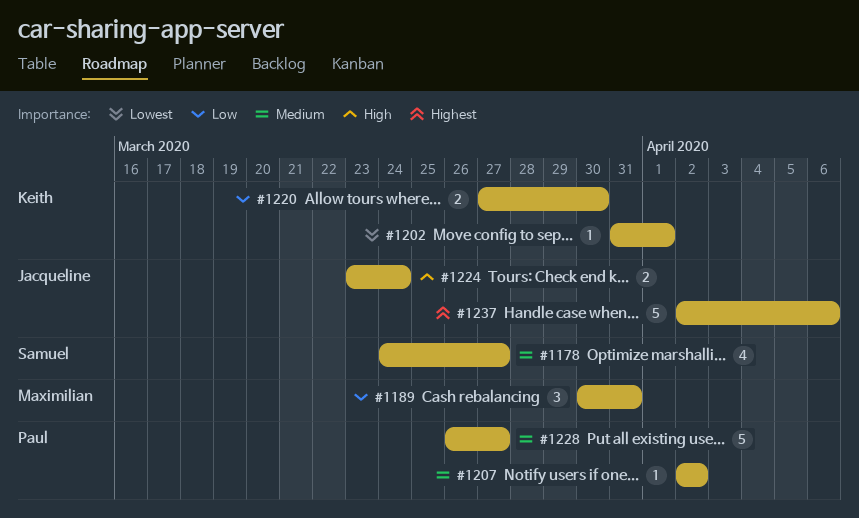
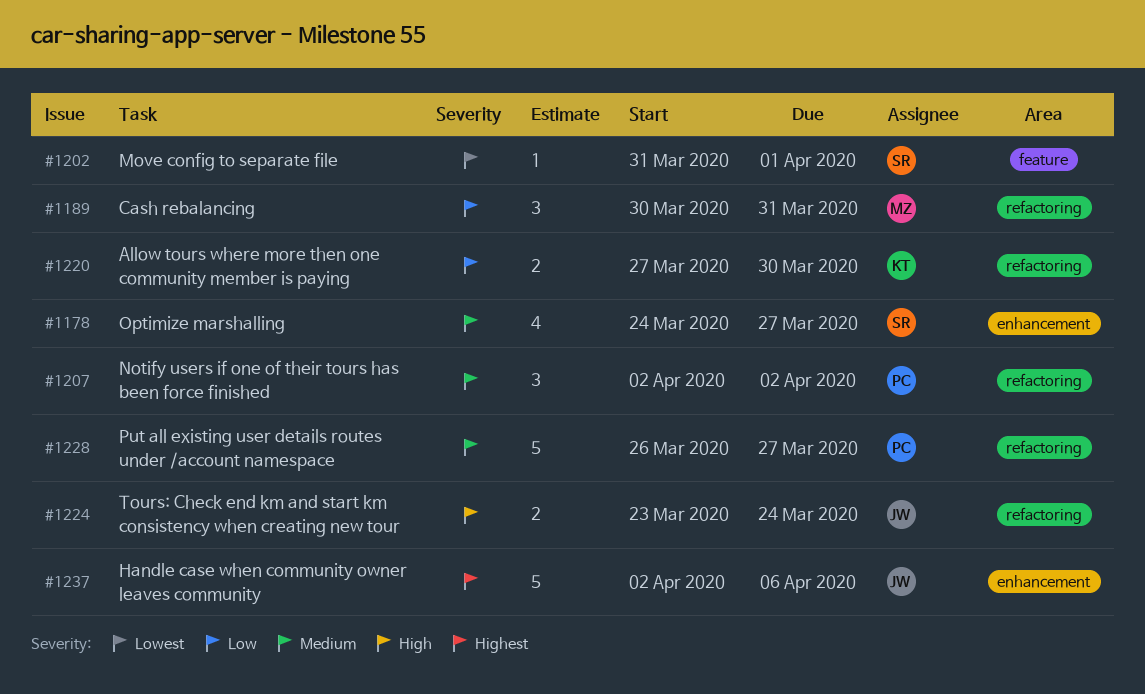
#1202, owner: Keith -> Samuel
#1207, estimate: 1 -> 3

